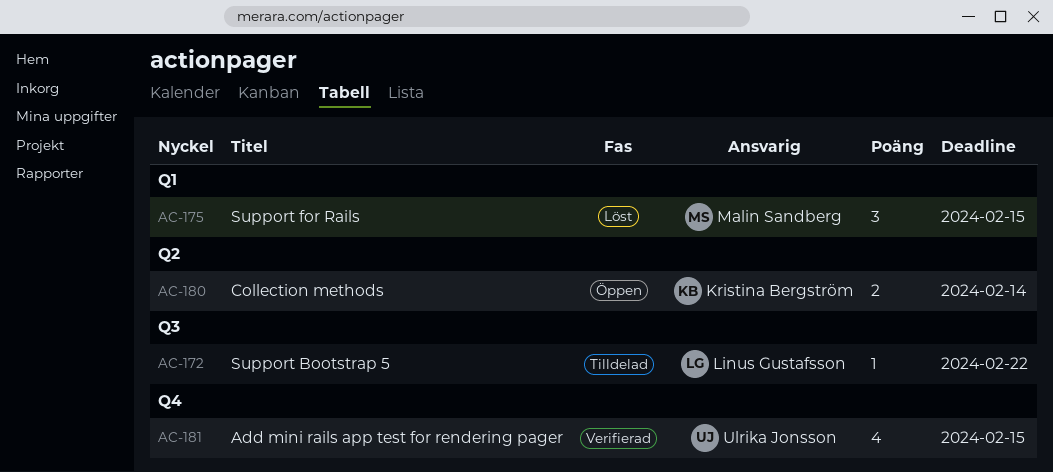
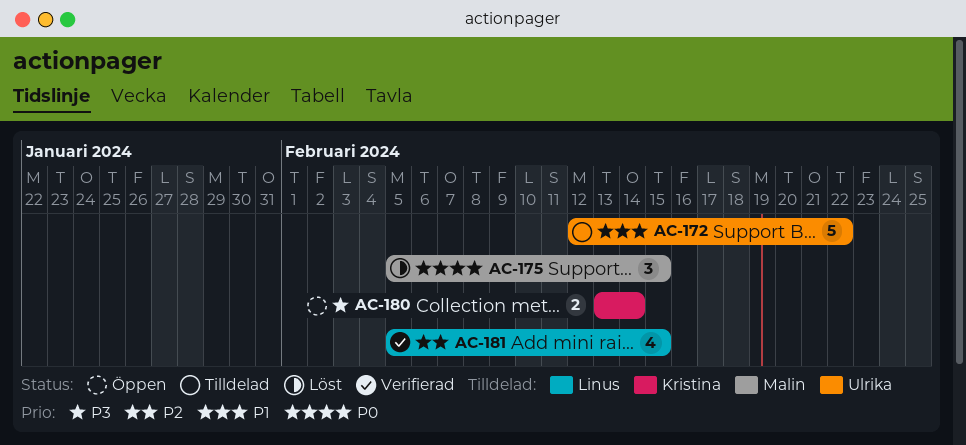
AC-172, owner: Linus Gustafsson -> Ulrika Jonsson
AC-172, estimate: 1 -> 5
AC-181, owner: Ulrika Jonsson -> Linus Gustafsson

